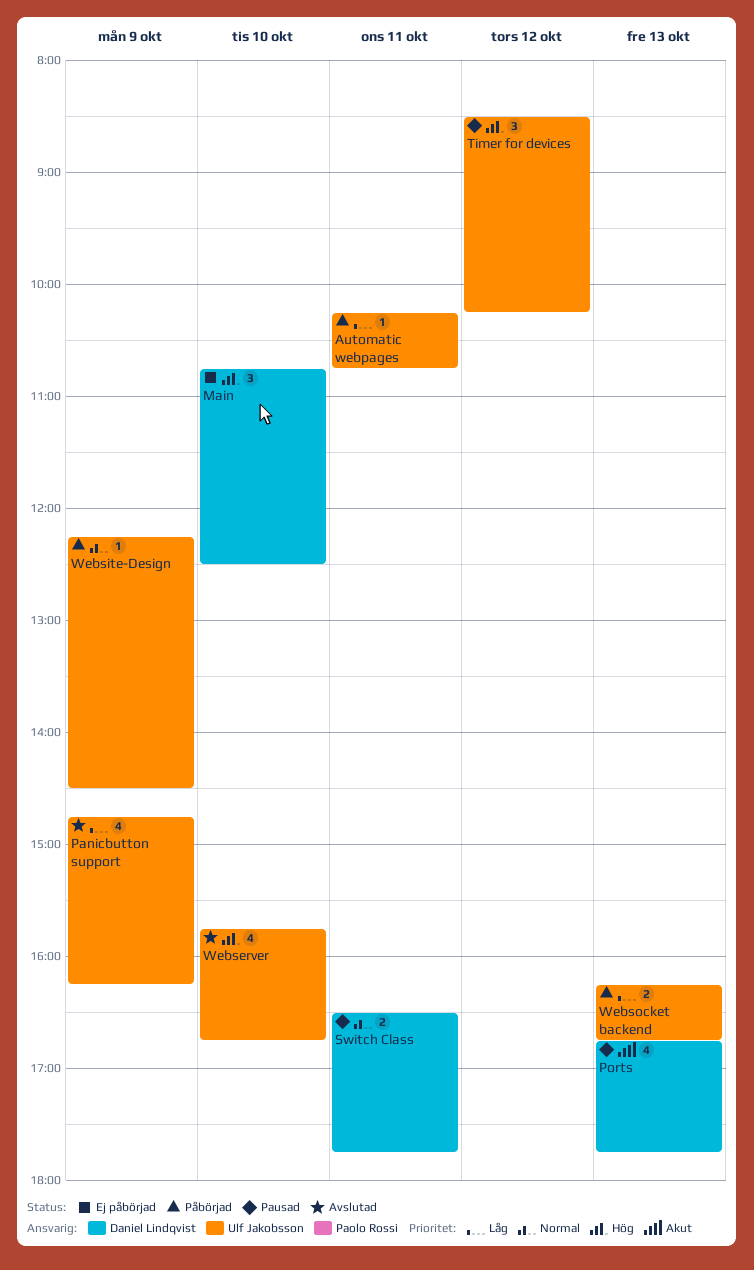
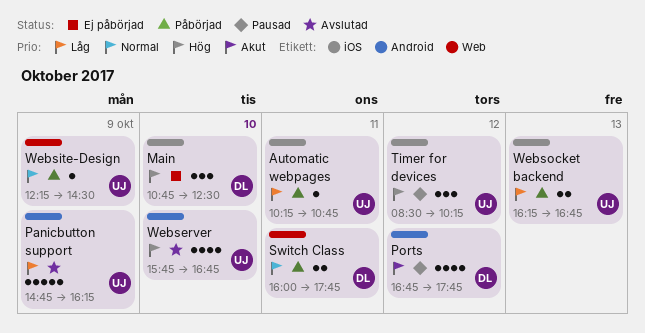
Panicbutton support, estimate: 4 -> 5
Ports, day: Oct 13 -> Oct 12
Switch Class, status: Pausad -> Påbörjad
Switch Class, begins: 16:30 -> 16:00

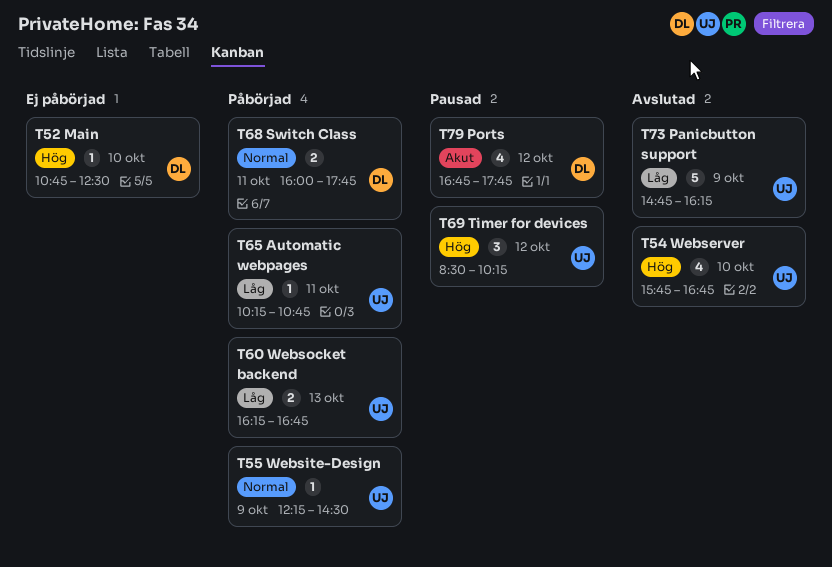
Main, estimate: 3 -> 1

